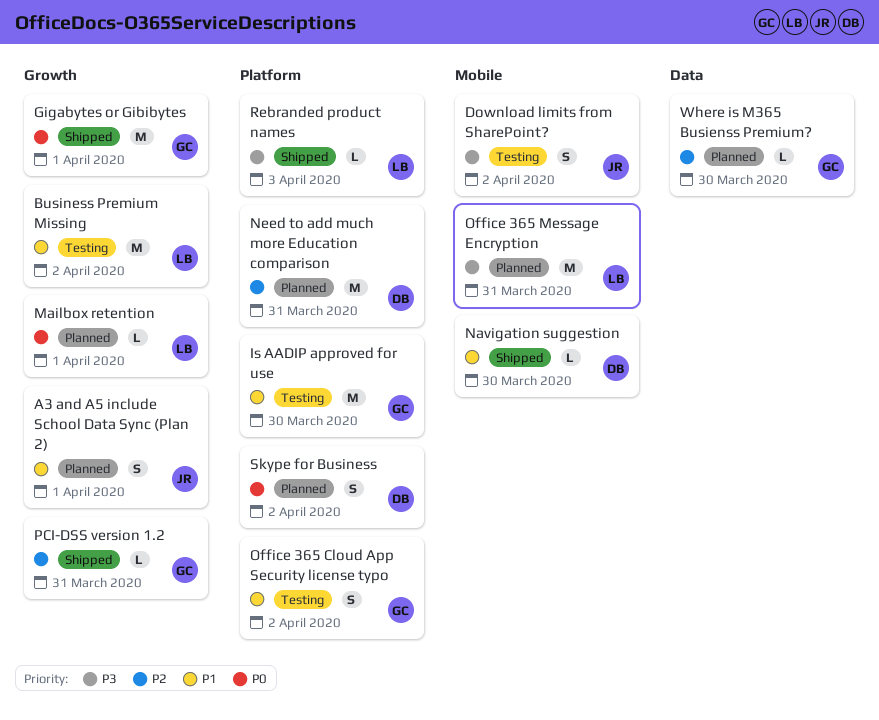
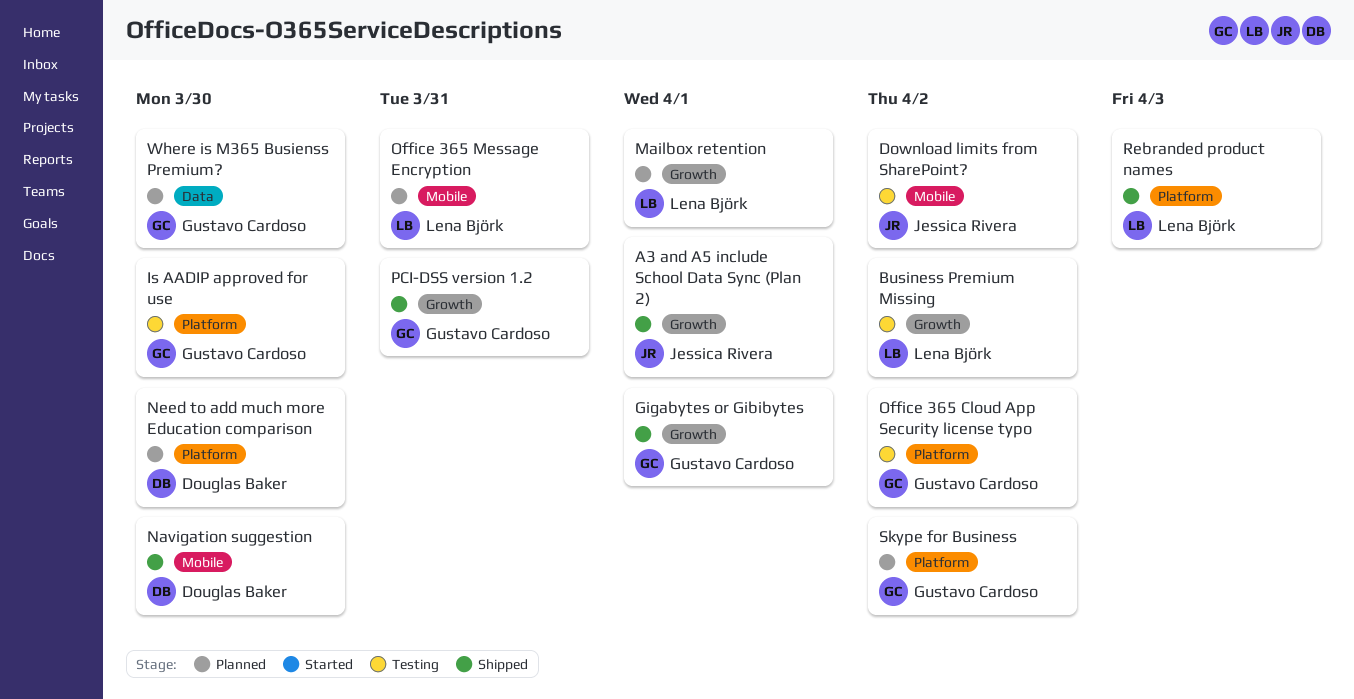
A3 and A5 include School Data Sync (Plan 2), status: Planned -> Shipped
Need to add much more Education comparison, due: Mar 31 -> Mar 30
Skype for Business, owner: Douglas Baker -> Gustavo Cardoso

